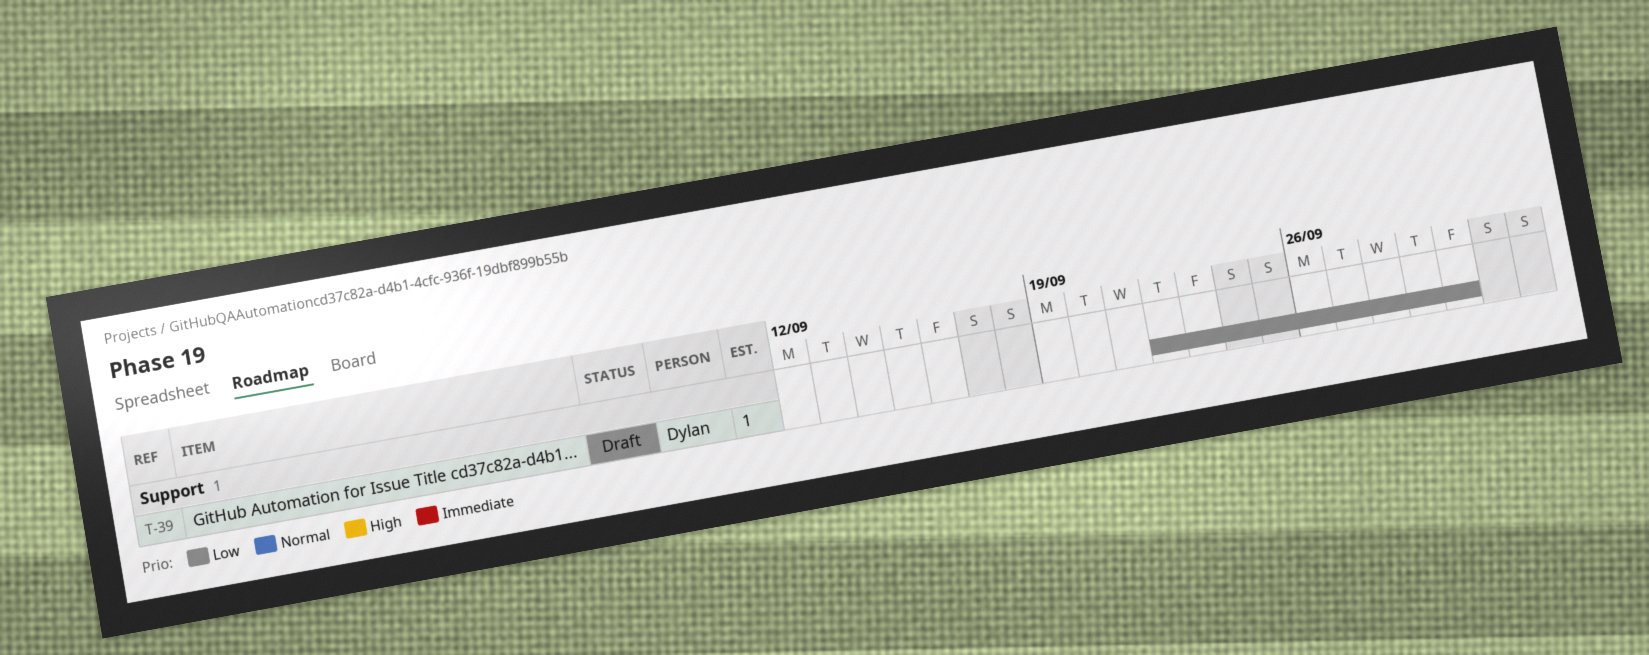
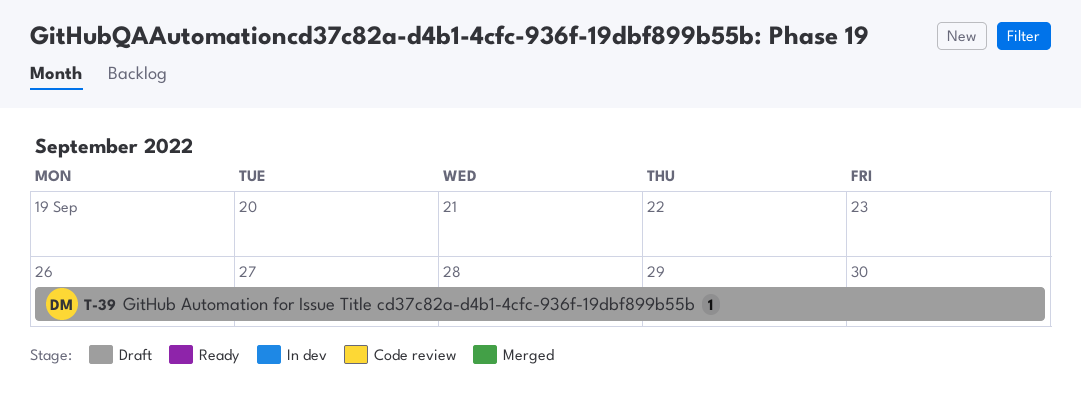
T-39, start: Sep 22 -> Sep 26

